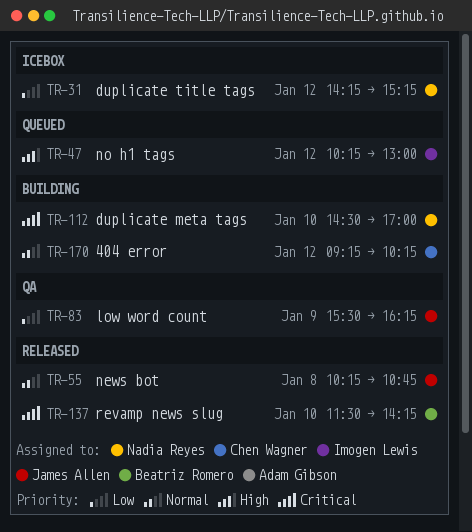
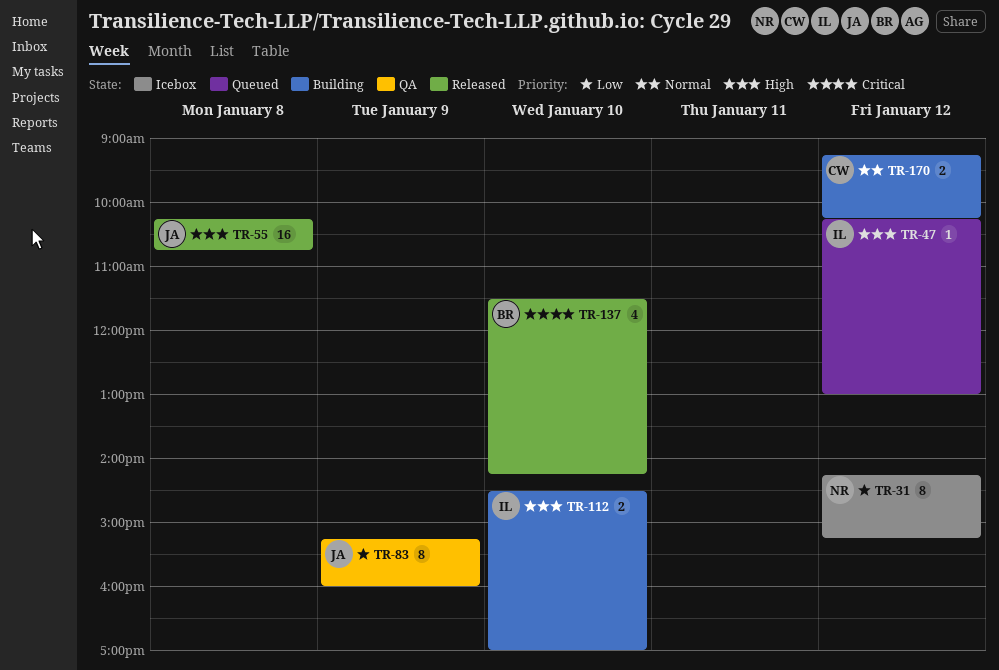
TR-55, priority: Normal -> High
TR-83, begins: 15:30 -> 15:15
TR-83, ends: 16:15 -> 16:00
TR-112, owner: Nadia Reyes -> Imogen Lewis
TR-112, priority: Critical -> High

